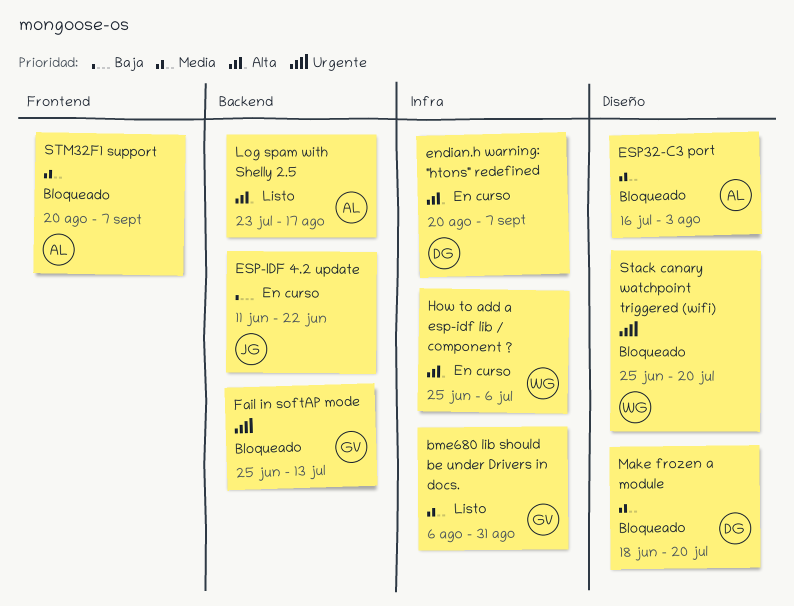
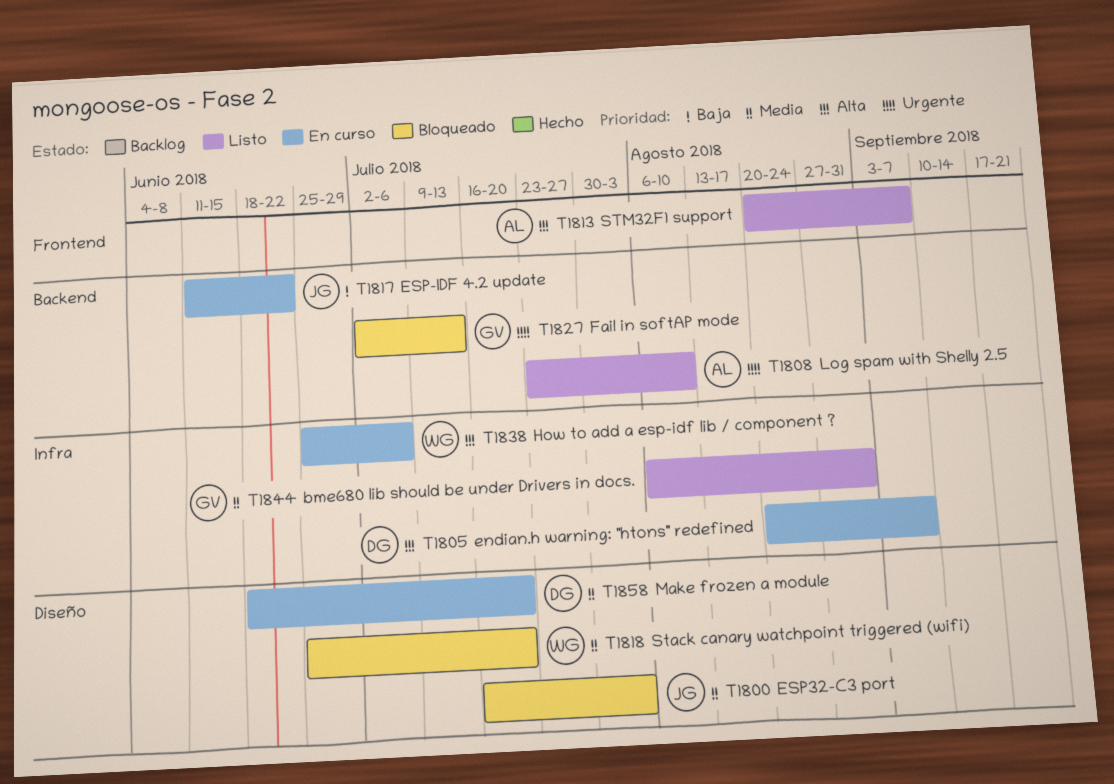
ESP32-C3 port, owner: AL -> JG
Fail in softAP mode, start: Jun 25 -> Jul 2
Log spam with Shelly 2.5, priority: Alta -> Urgente
Log spam with Shelly 2.5, due: Aug 17 -> Aug 10
Make frozen a module, status: Bloqueado -> En curso
Stack canary watchpoint triggered (wifi), priority: Urgente -> Media
STM32F1 support, status: Bloqueado -> Listo
STM32F1 support, priority: Media -> Alta

